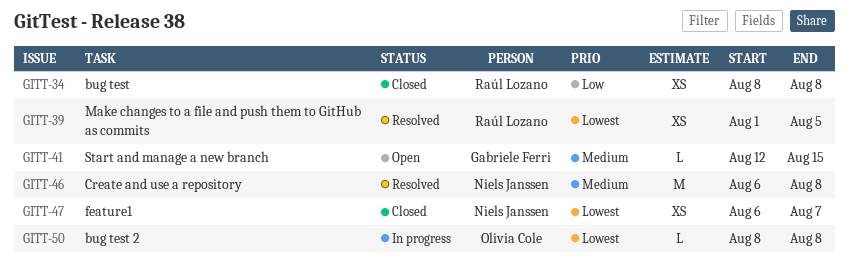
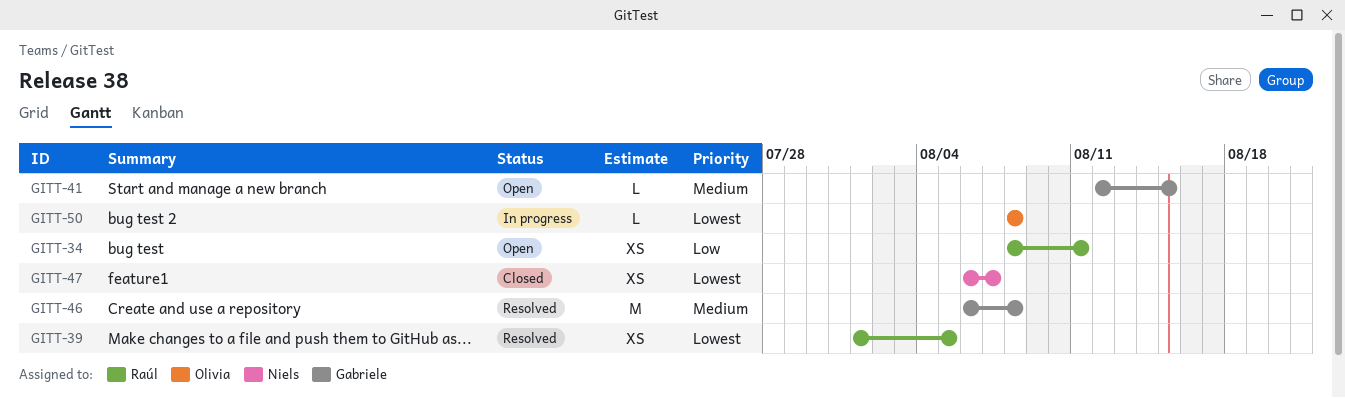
GITT-34, status: Closed -> Open
GITT-34, due: Aug 8 -> Aug 11
GITT-46, owner: Niels Janssen -> Gabriele Ferri

